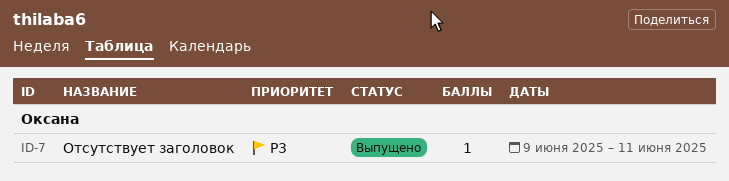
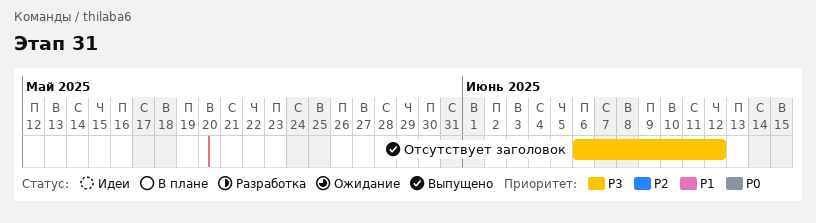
Отсутствует заголовок, start: Jun 9 -> Jun 6
Отсутствует заголовок, due: Jun 11 -> Jun 12

